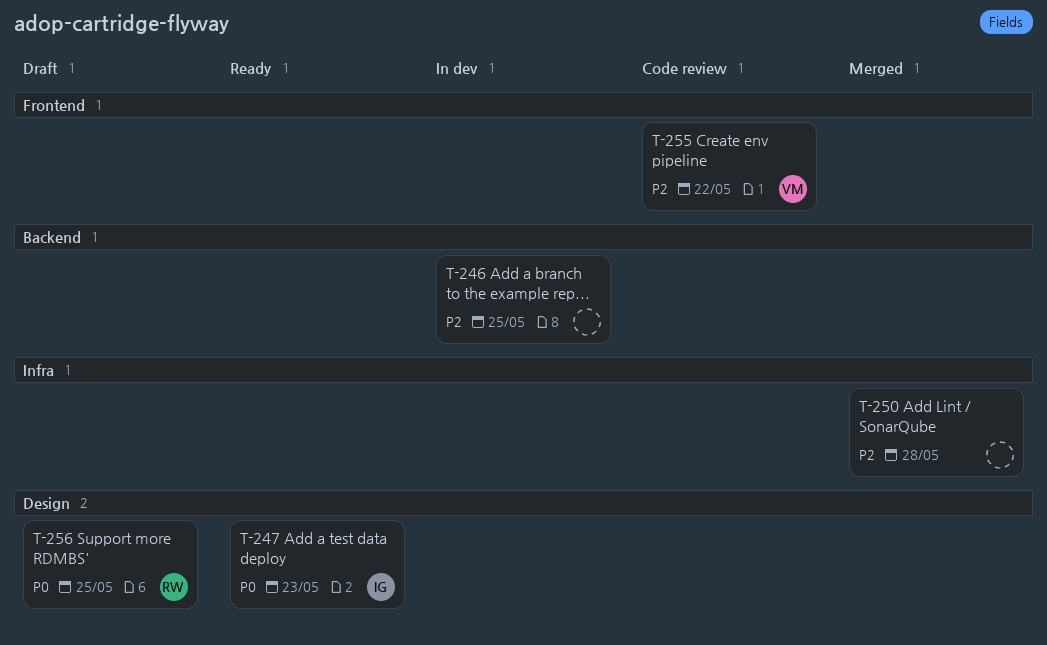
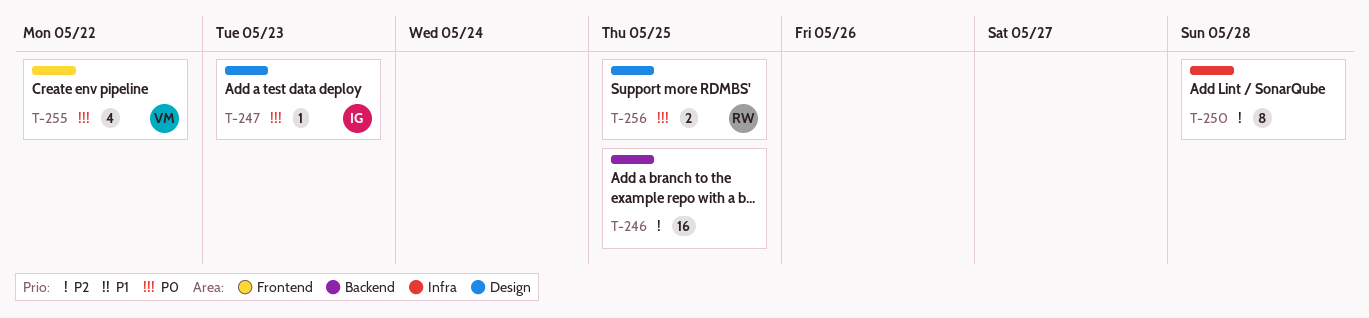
T-255, priority: P2 -> P0

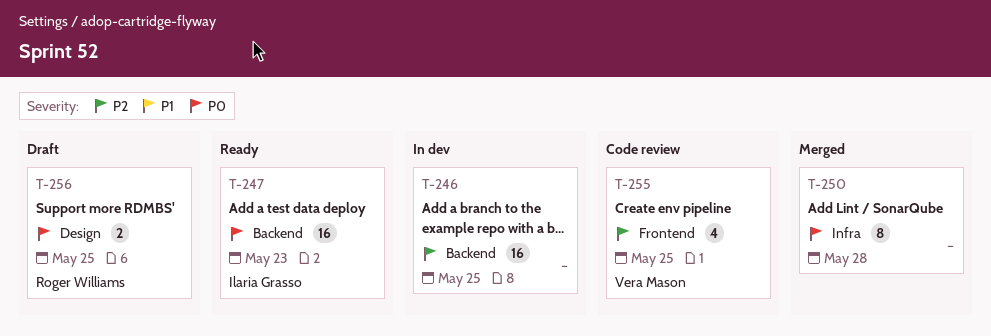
T-247, label: Design -> Backend
T-247, estimate: 1 -> 16
T-250, priority: P2 -> P0
T-255, priority: P0 -> P2
T-255, due: May 22 -> May 25

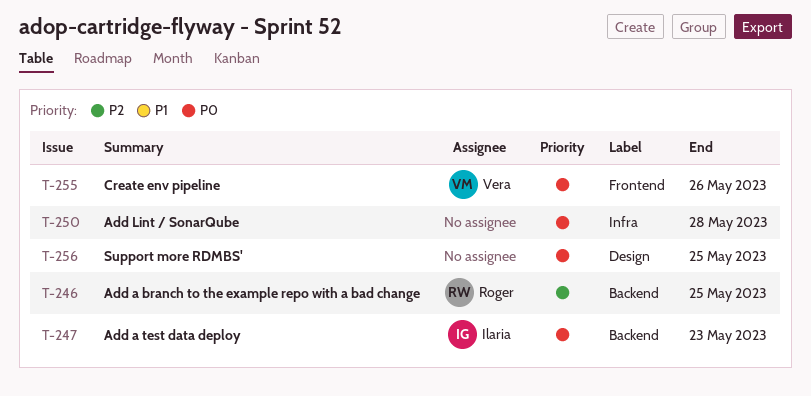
T-246, owner: none -> Roger Williams
T-255, priority: P2 -> P0
T-255, due: May 25 -> May 26
T-256, owner: Roger Williams -> none

